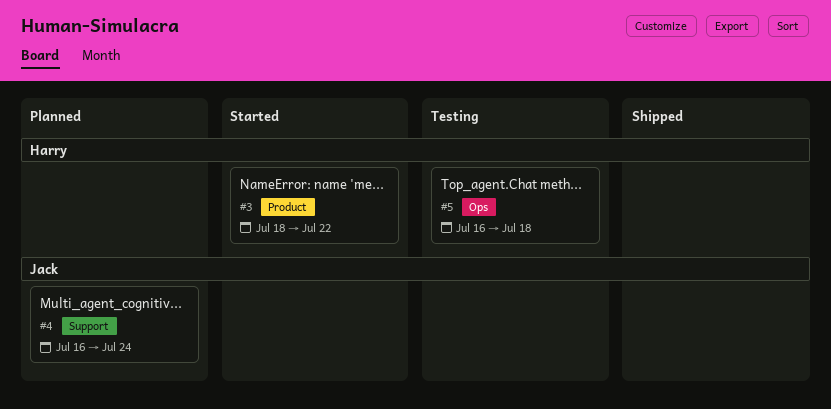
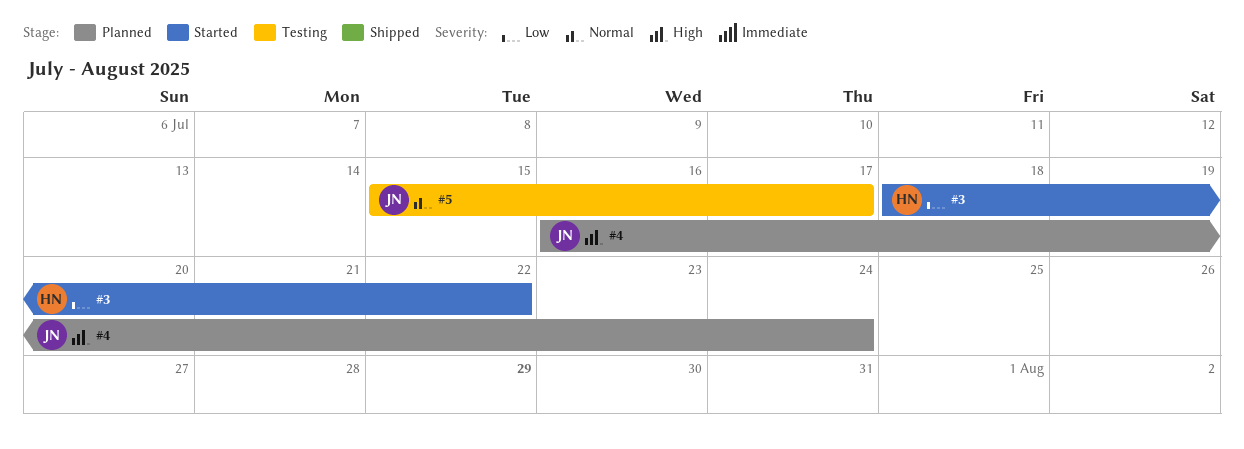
#5, owner: Harry -> Jack
#5, start: Jul 16 -> Jul 15
#5, due: Jul 18 -> Jul 17

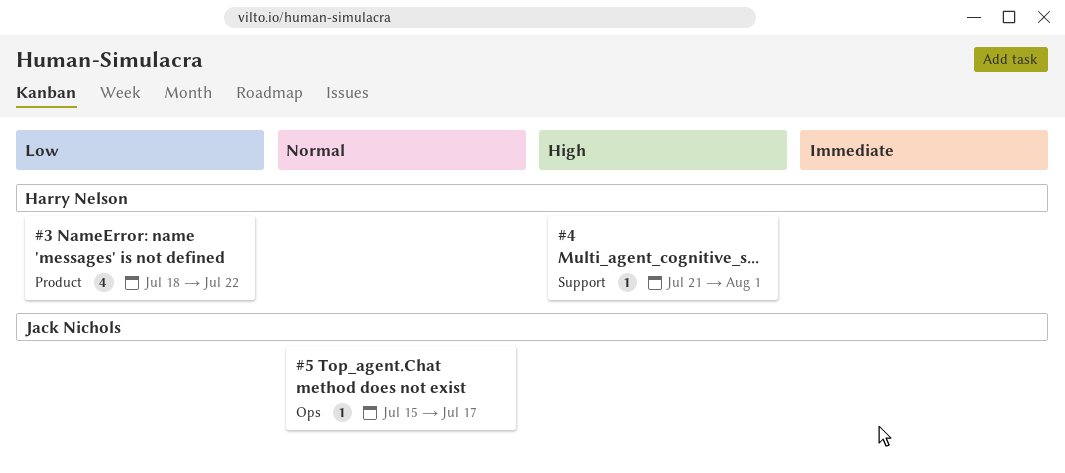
#4, owner: Jack Nichols -> Harry Nelson
#4, start: Jul 16 -> Jul 21
#4, due: Jul 24 -> Aug 1

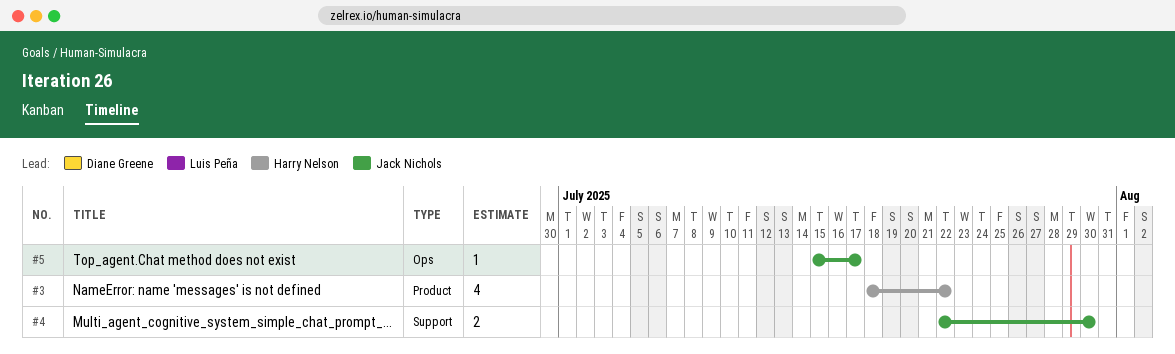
#4, owner: Harry Nelson -> Jack Nichols
#4, estimate: 1 -> 2
#4, start: Jul 21 -> Jul 22
#4, due: Aug 1 -> Jul 30

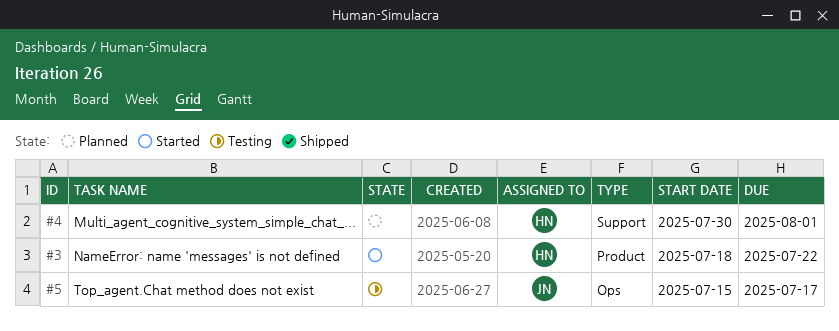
#4, owner: Jack Nichols -> Harry Nelson
#4, start: Jul 22 -> Jul 30
#4, due: Jul 30 -> Aug 1

